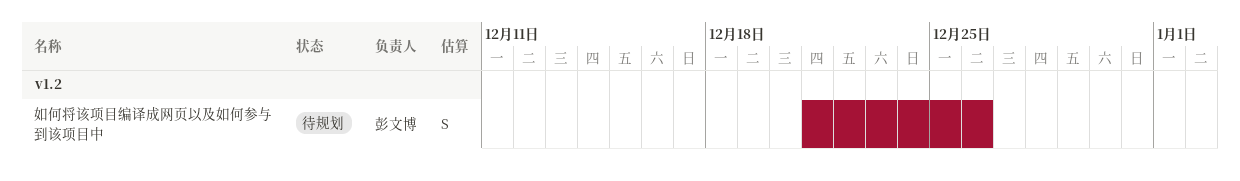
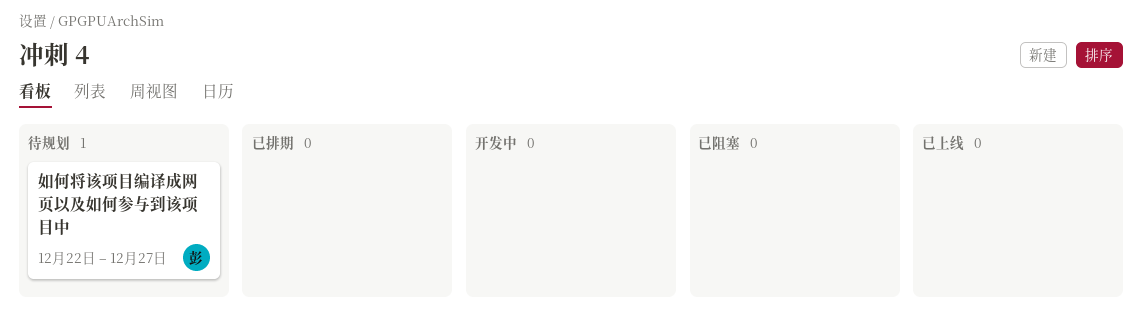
如何将该项目编译成网页以及如何参与到该项目中, start: Dec 21 -> Dec 22
如何将该项目编译成网页以及如何参与到该项目中, due: Dec 26 -> Dec 27

